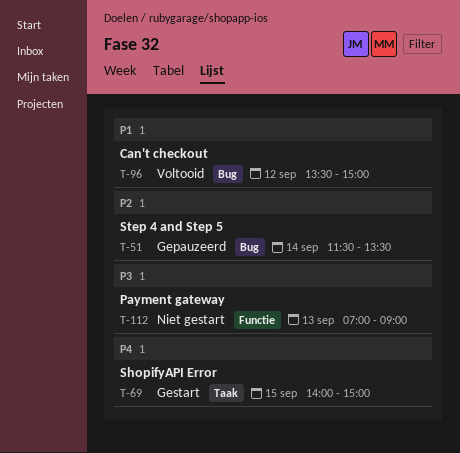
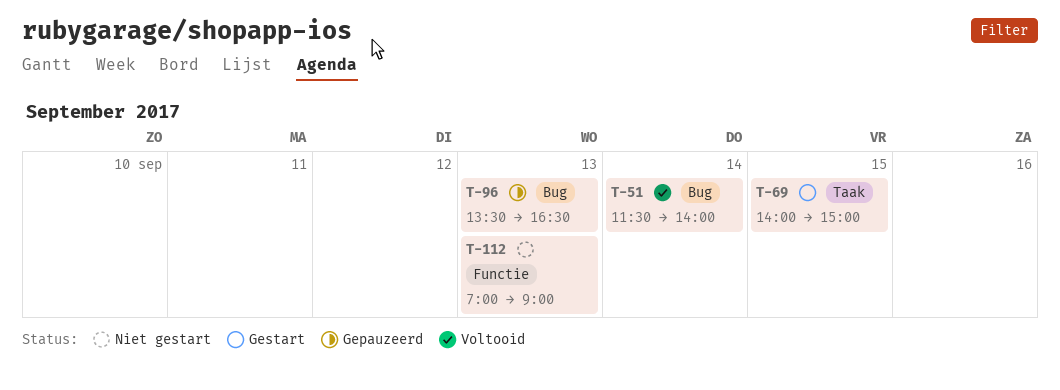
T-51, status: Gepauzeerd -> Voltooid
T-51, ends: 13:30 -> 14:00
T-96, status: Voltooid -> Gepauzeerd
T-96, day: Sep 12 -> Sep 13
T-96, ends: 15:00 -> 16:30

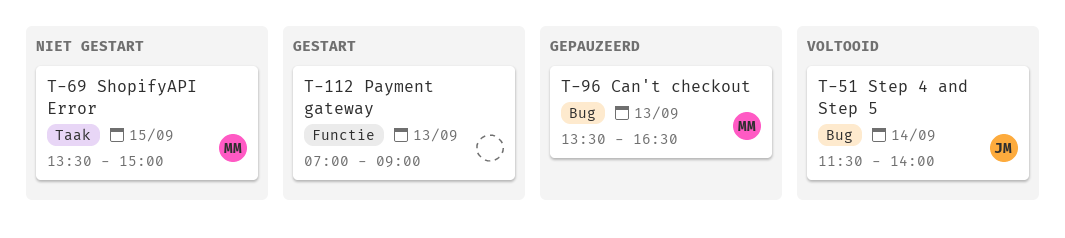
T-69, status: Gestart -> Niet gestart
T-69, begins: 14:00 -> 13:30
T-112, status: Niet gestart -> Gestart

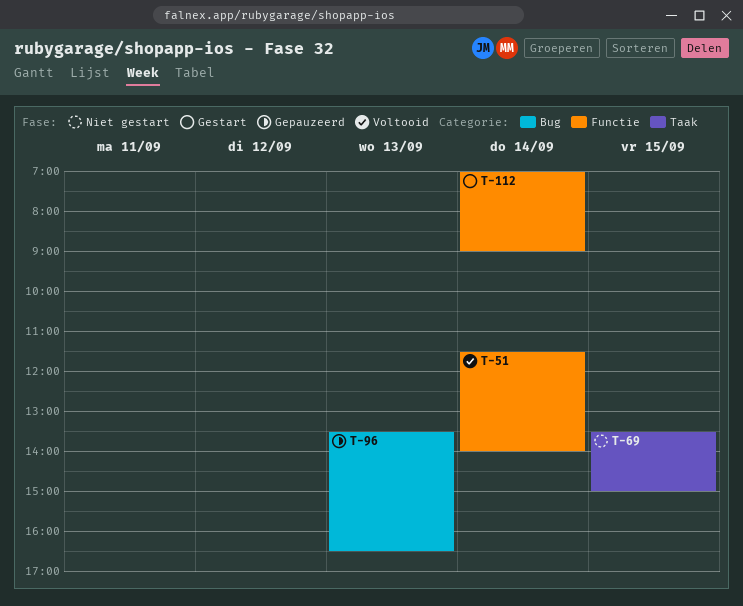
T-51, label: Bug -> Functie
T-112, day: Sep 13 -> Sep 14

